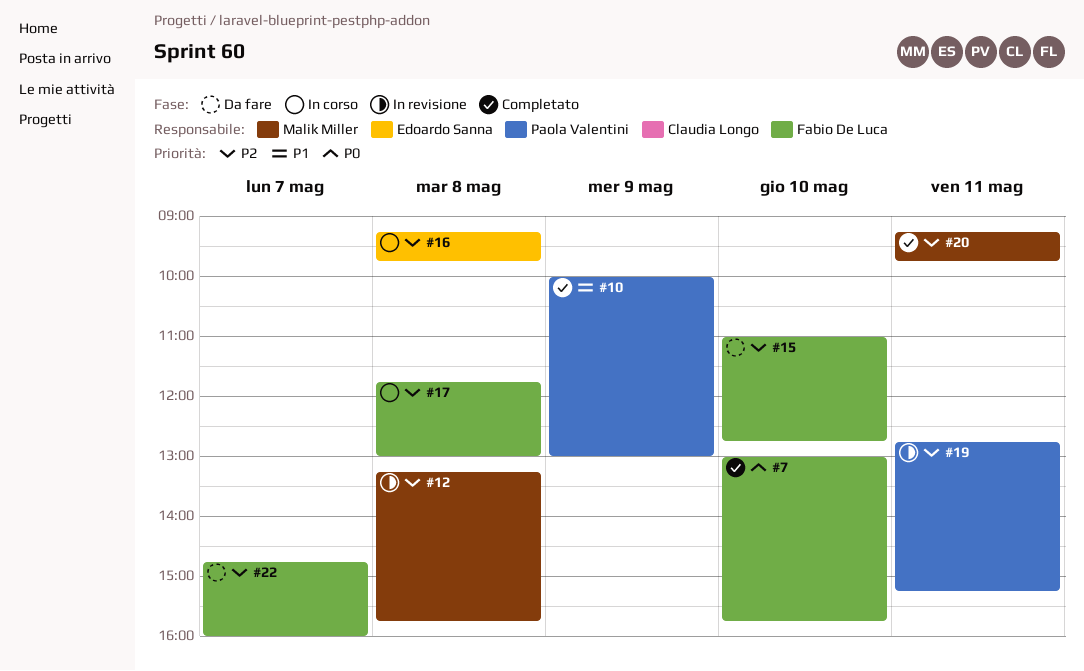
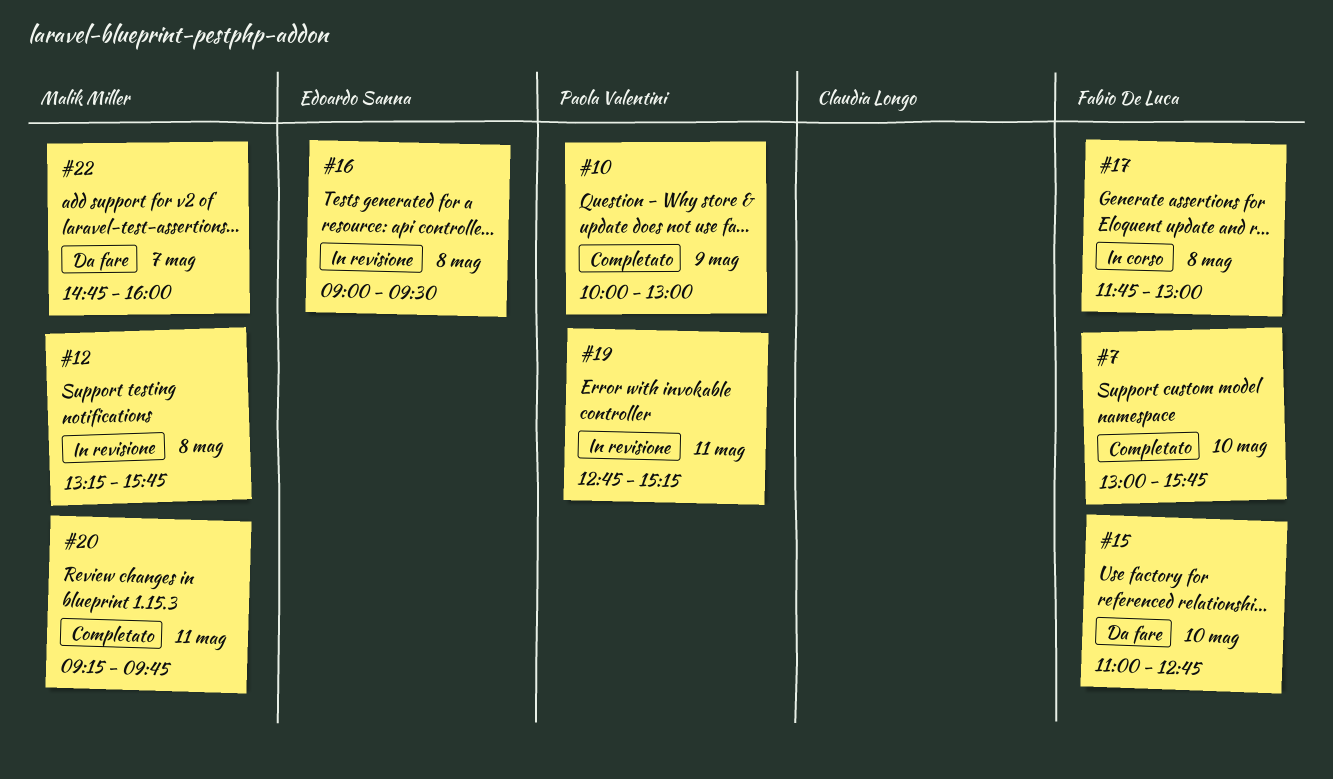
#16, status: In corso -> In revisione
#16, begins: 09:15 -> 09:00
#16, ends: 09:45 -> 09:30
#22, owner: Fabio De Luca -> Malik Miller

